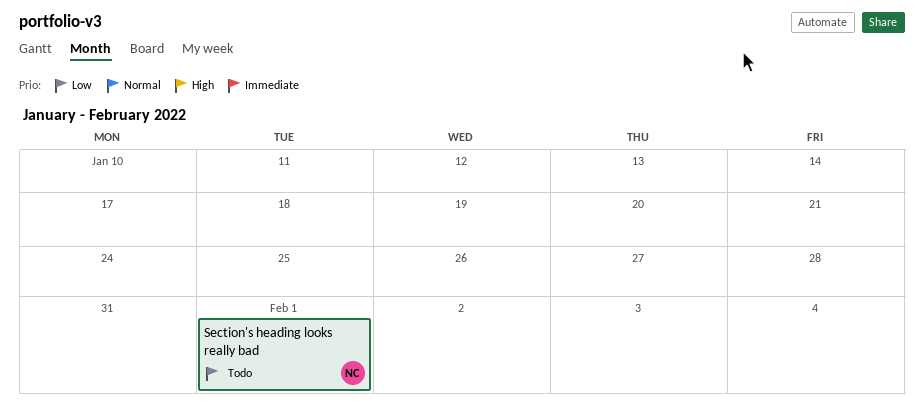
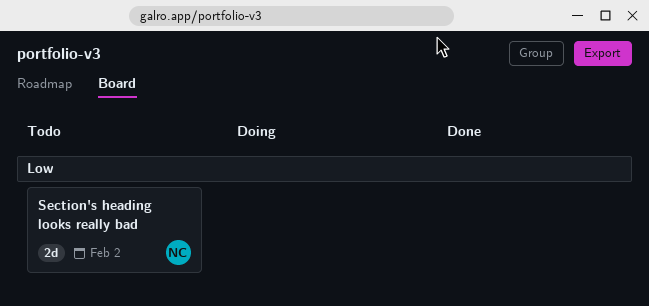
Section's heading looks really bad, due: Feb 1 -> Feb 2

